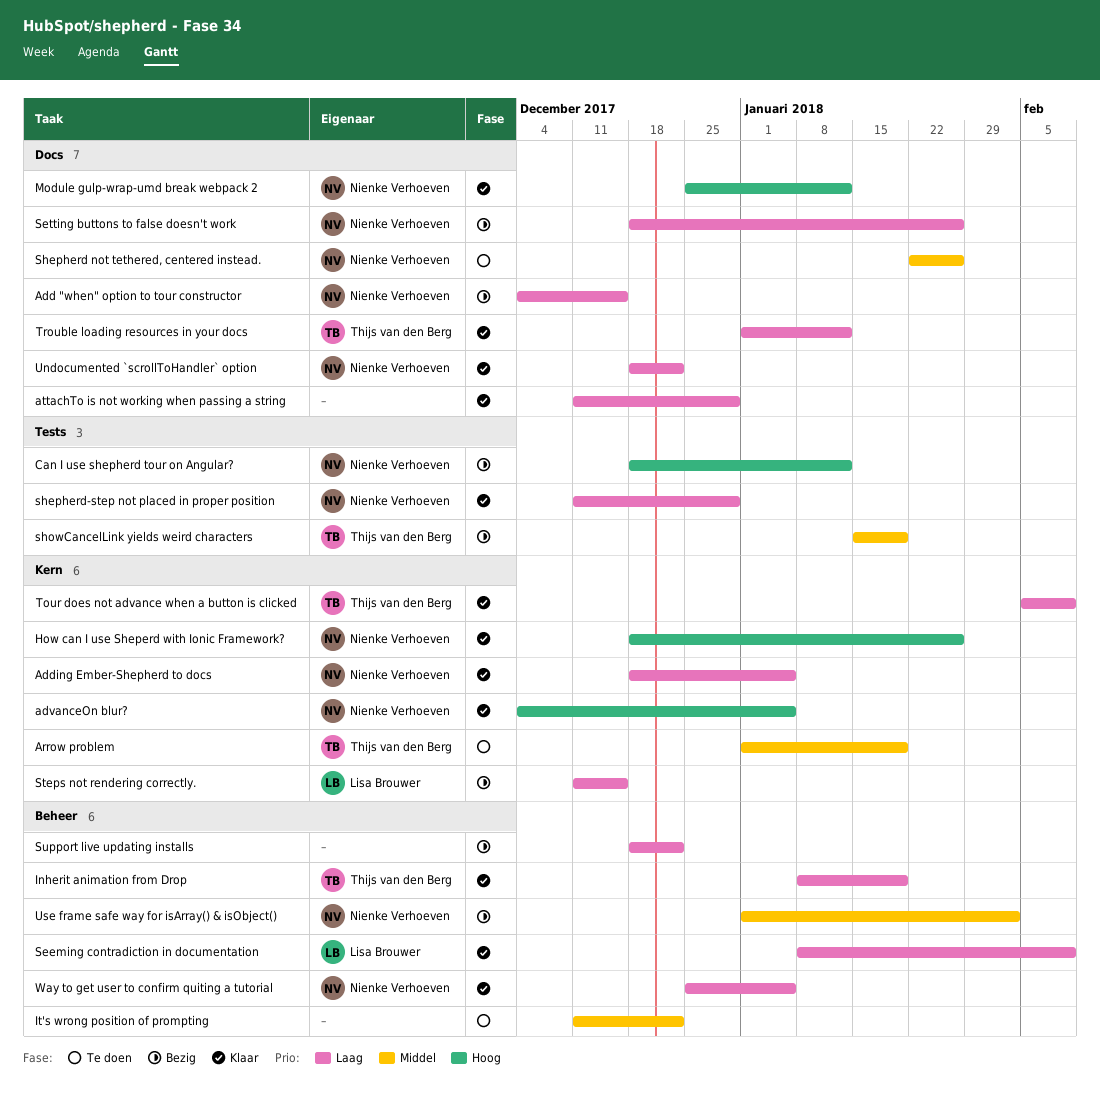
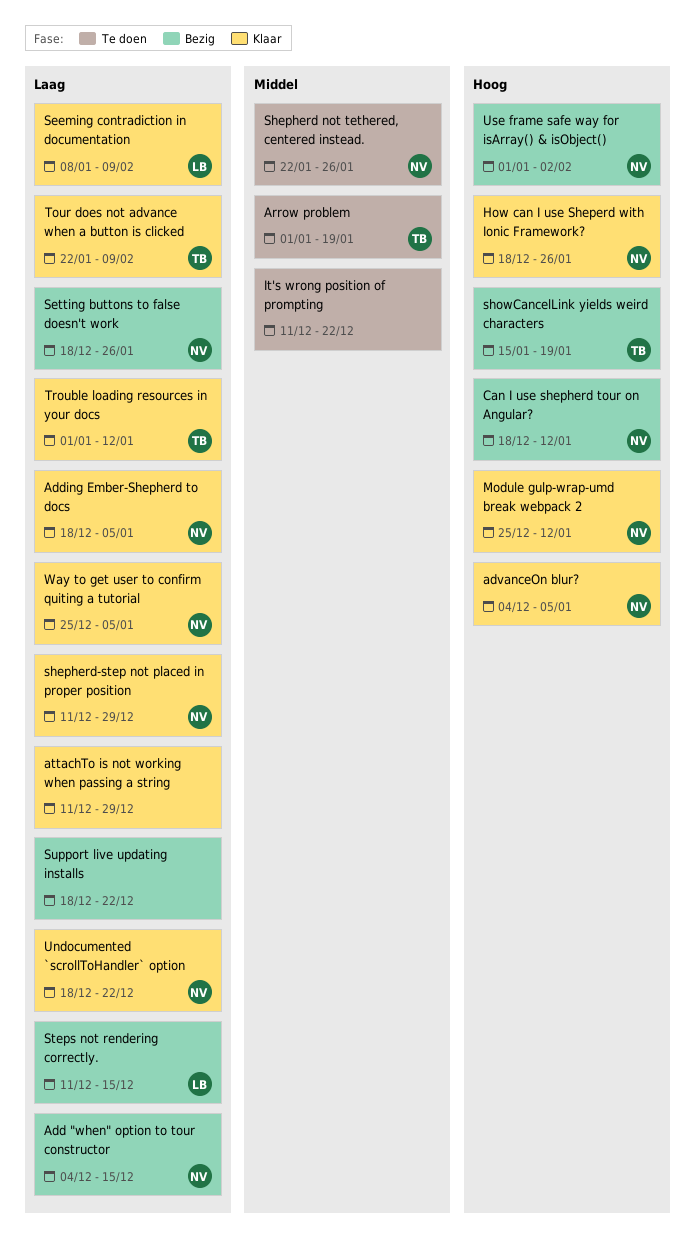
Inherit animation from Drop: present -> none
showCancelLink yields weird characters, priority: Middel -> Hoog
Tour does not advance when a button is clicked, start: Feb 5 -> Jan 22
Use frame safe way for isArray() & isObject(), priority: Middel -> Hoog

